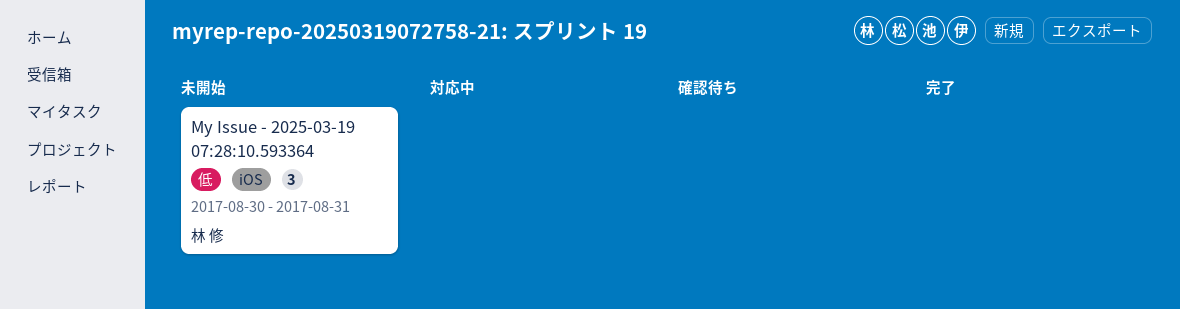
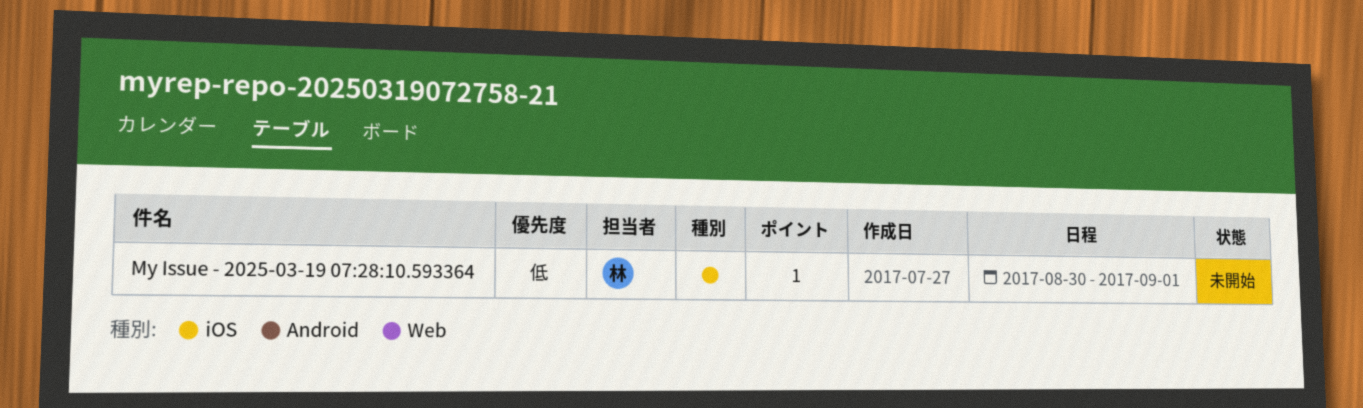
My Issue - 2025-03-19 07:28:10.593364, estimate: 3 -> 1
My Issue - 2025-03-19 07:28:10.593364, due: Aug 31 -> Sep 1

